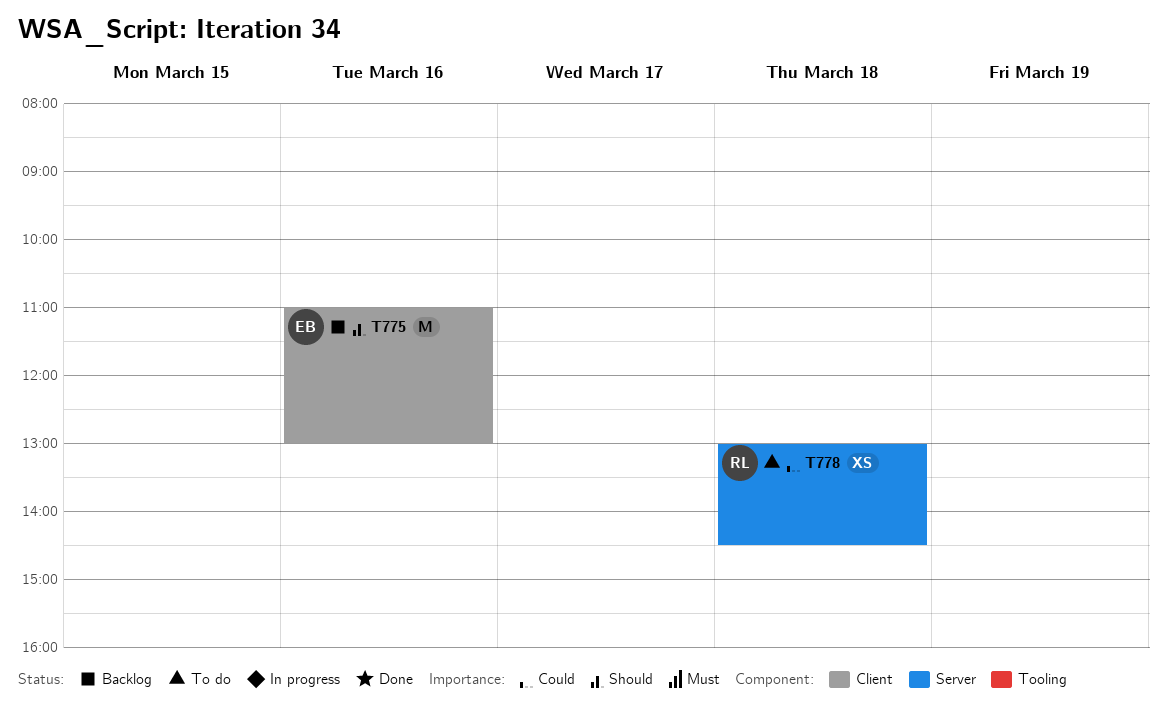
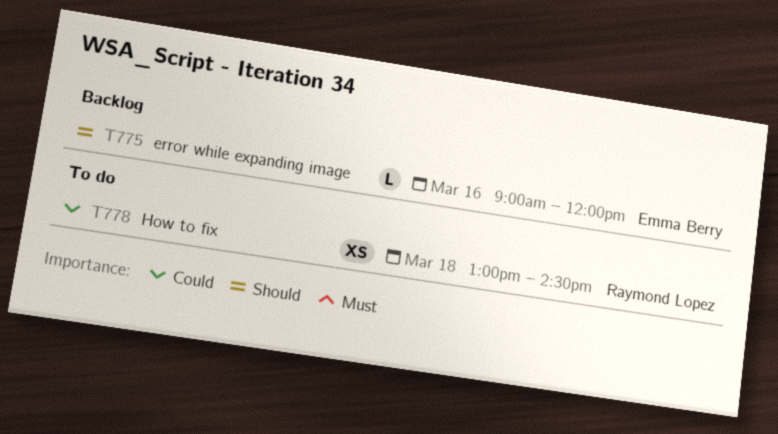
T775, estimate: M -> L
T775, begins: 11:00 -> 09:00
T775, ends: 13:00 -> 12:00

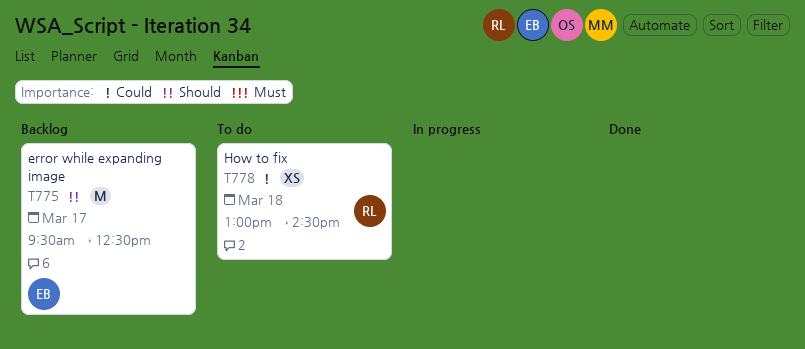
T775, estimate: L -> M
T775, day: Mar 16 -> Mar 17
T775, begins: 09:00 -> 09:30
T775, ends: 12:00 -> 12:30

